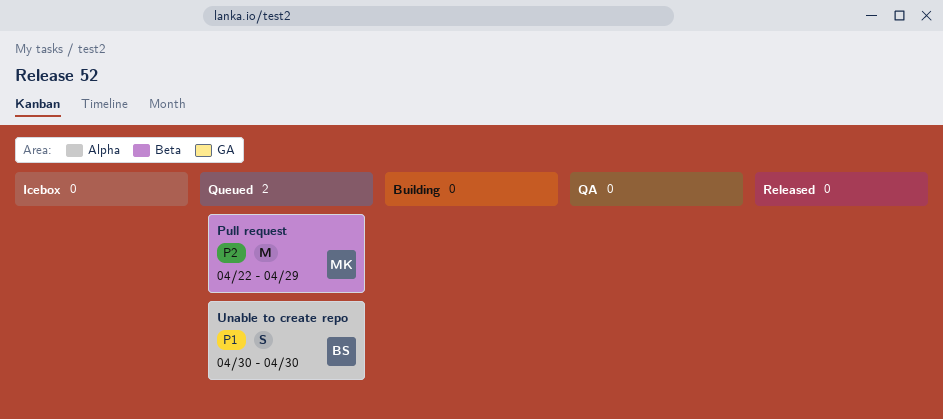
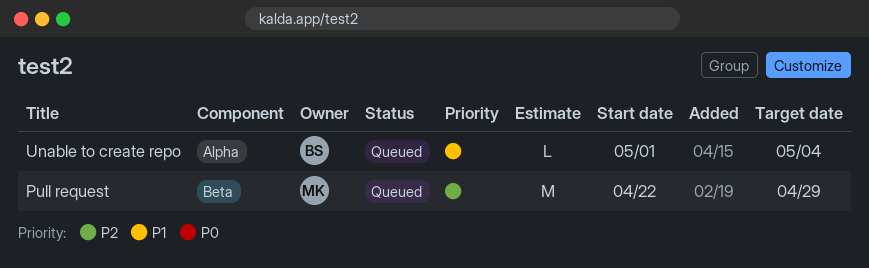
Unable to create repo, estimate: S -> L
Unable to create repo, start: Apr 30 -> May 1
Unable to create repo, due: Apr 30 -> May 4

